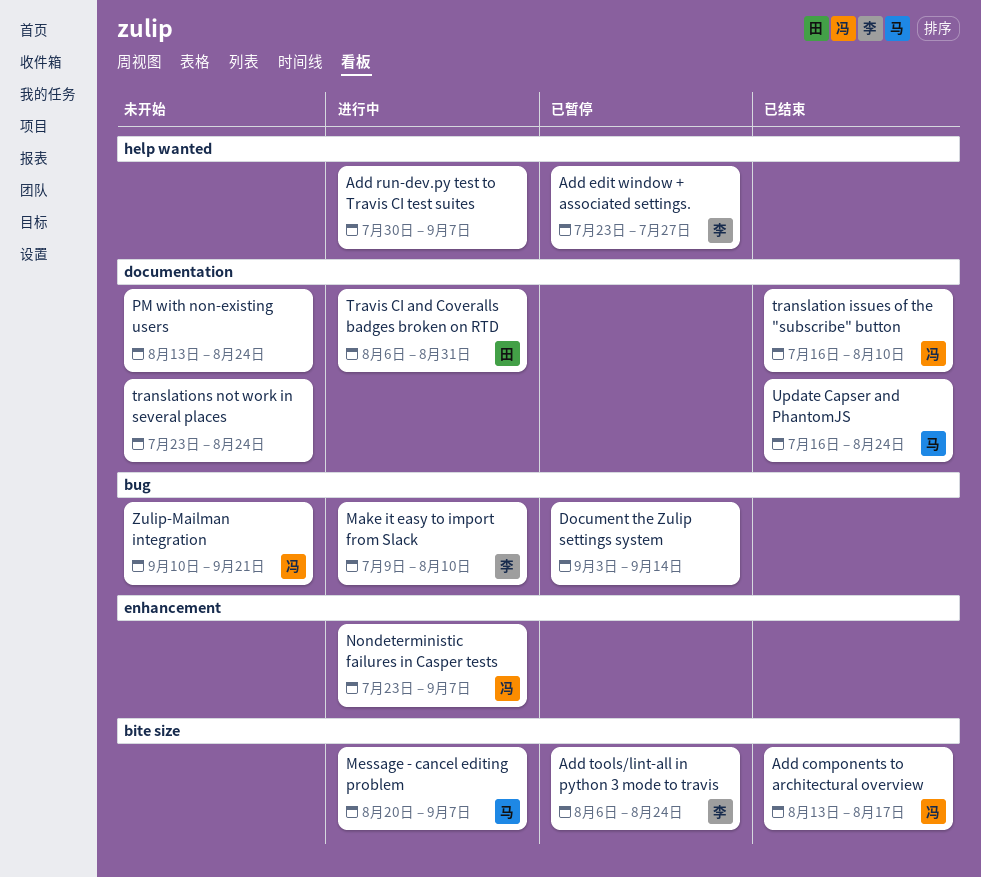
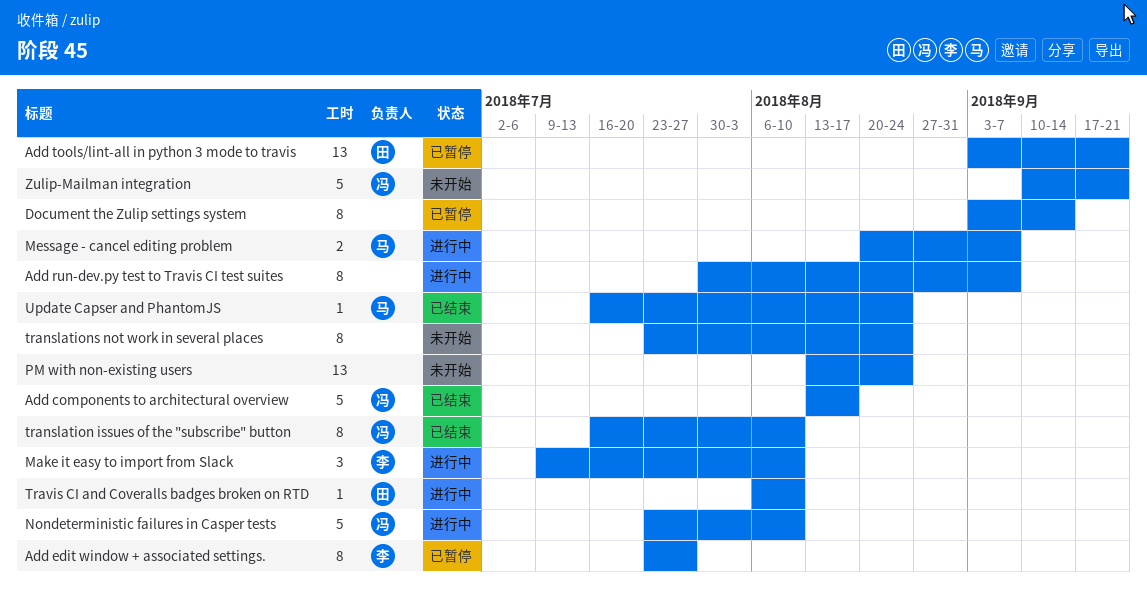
Add tools/lint-all in python 3 mode to travis, owner: 李 -> 田
Add tools/lint-all in python 3 mode to travis, start: Aug 6 -> Sep 3
Add tools/lint-all in python 3 mode to travis, due: Aug 24 -> Sep 21
Nondeterministic failures in Casper tests, due: Sep 7 -> Aug 10
Travis CI and Coveralls badges broken on RTD, due: Aug 31 -> Aug 10

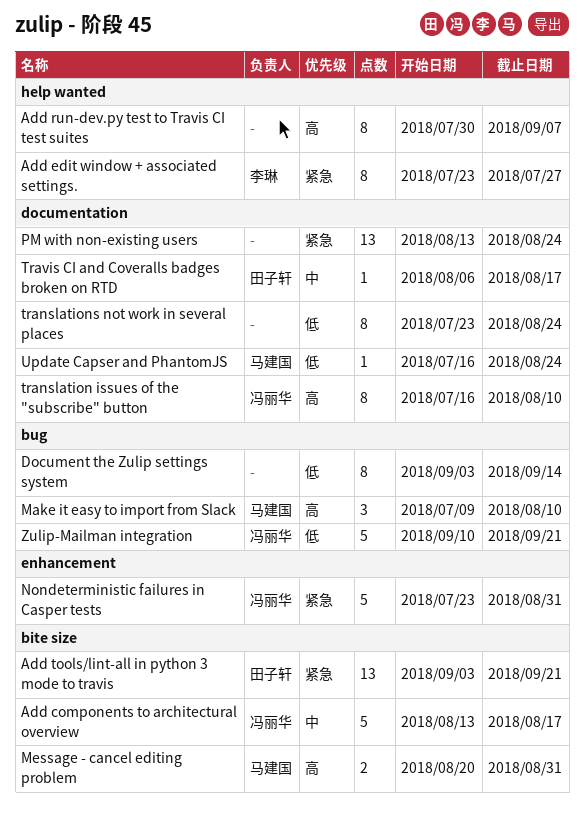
Make it easy to import from Slack, owner: 李琳 -> 马建国
Message - cancel editing problem, due: Sep 7 -> Aug 31
Nondeterministic failures in Casper tests, due: Aug 10 -> Aug 31
Travis CI and Coveralls badges broken on RTD, due: Aug 10 -> Aug 17

